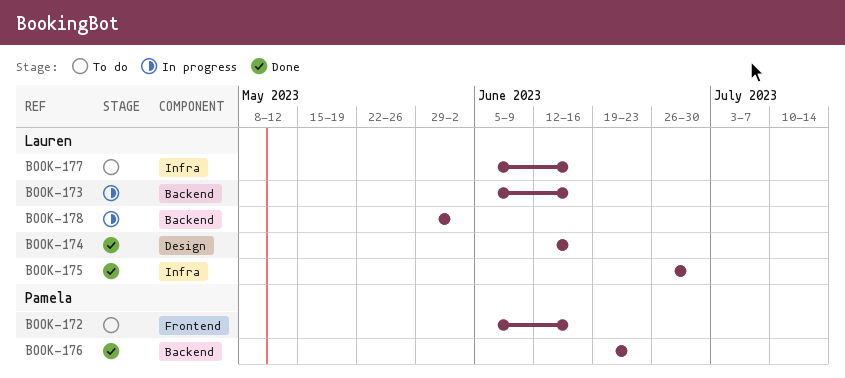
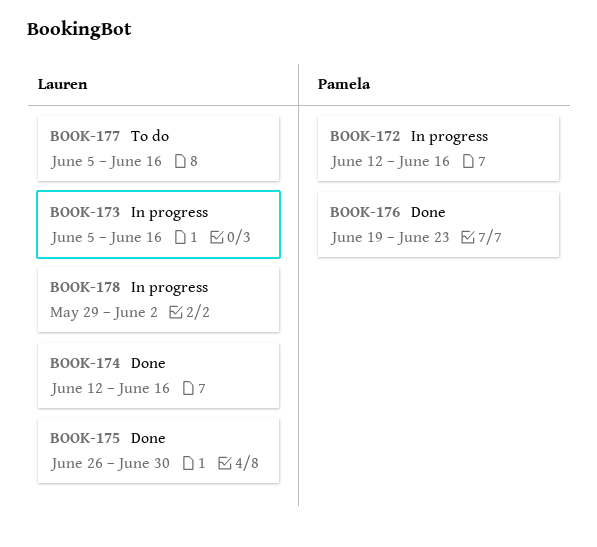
BOOK-172, status: To do -> In progress
BOOK-172, start: Jun 5 -> Jun 12

